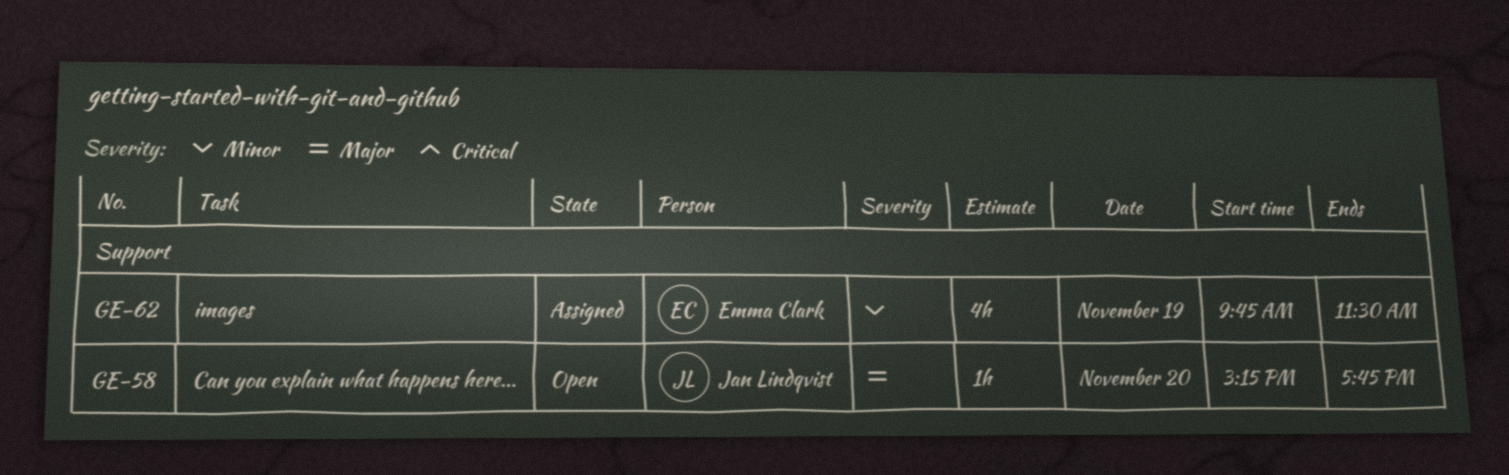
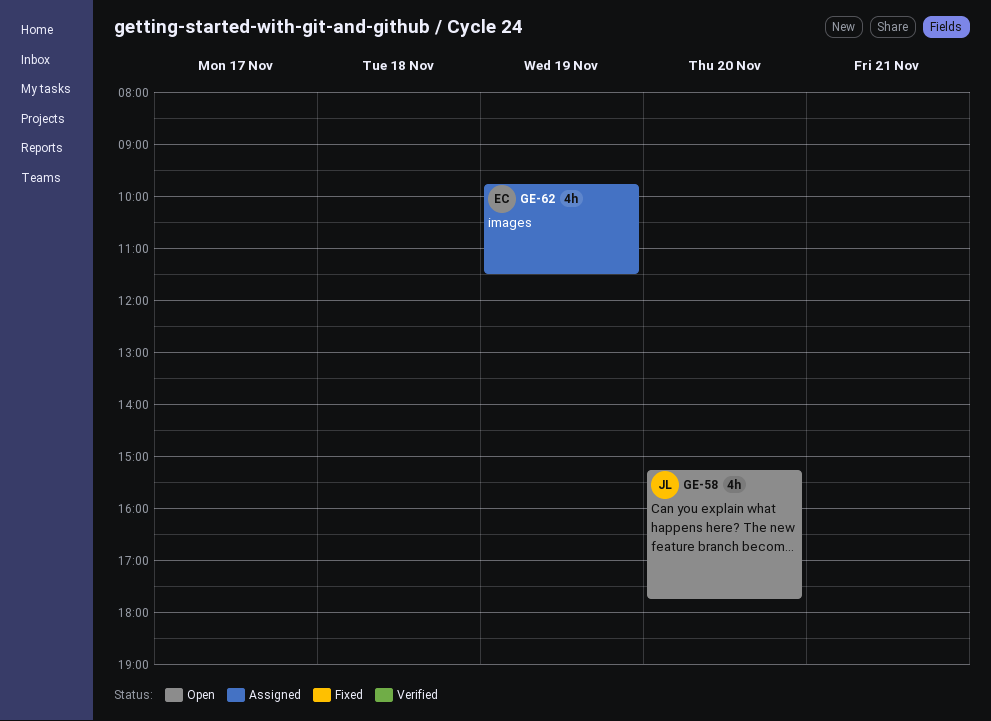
GE-58, estimate: 1h -> 4h

